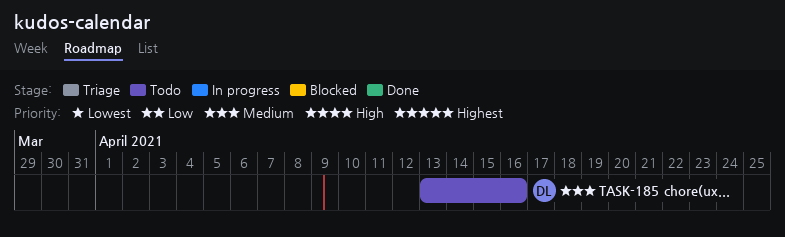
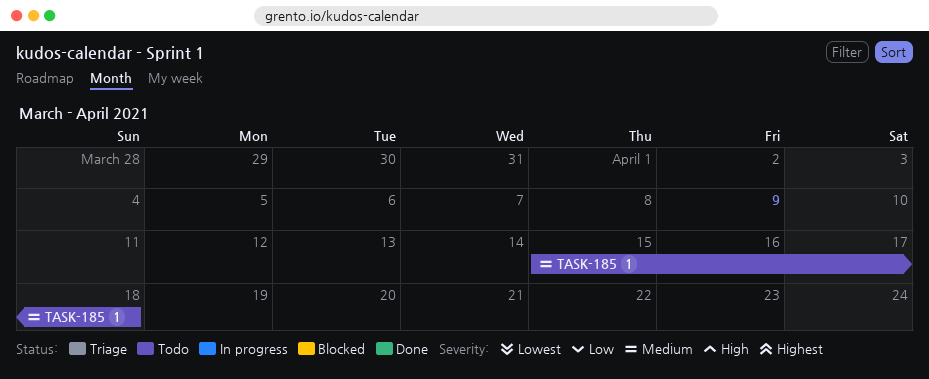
TASK-185, start: Apr 13 -> Apr 15
TASK-185, due: Apr 16 -> Apr 18

